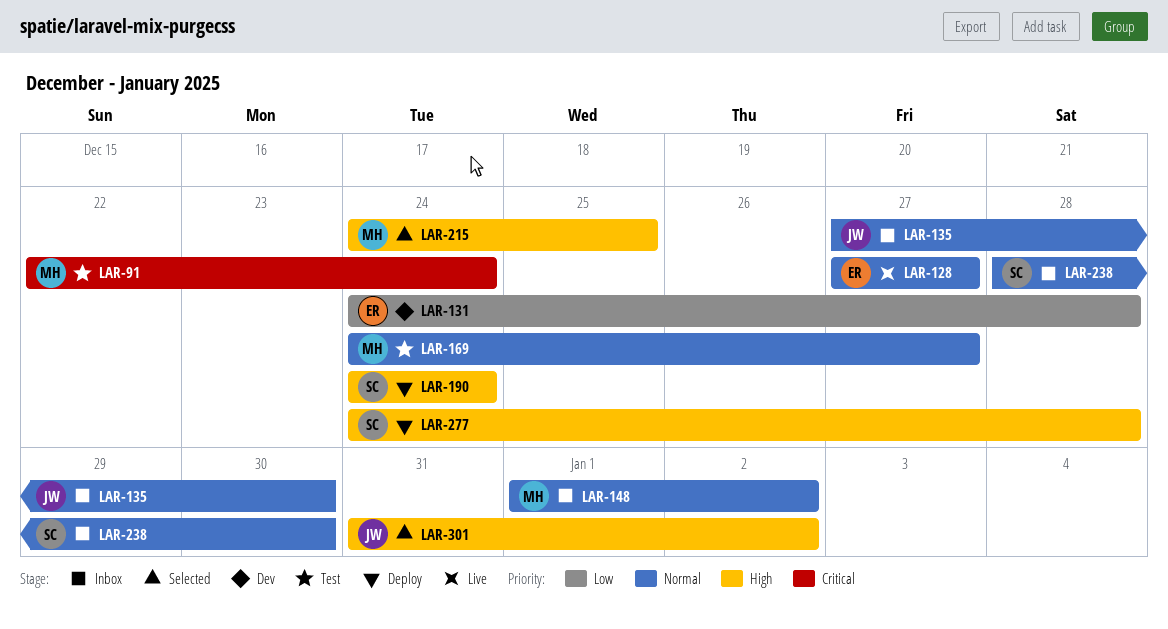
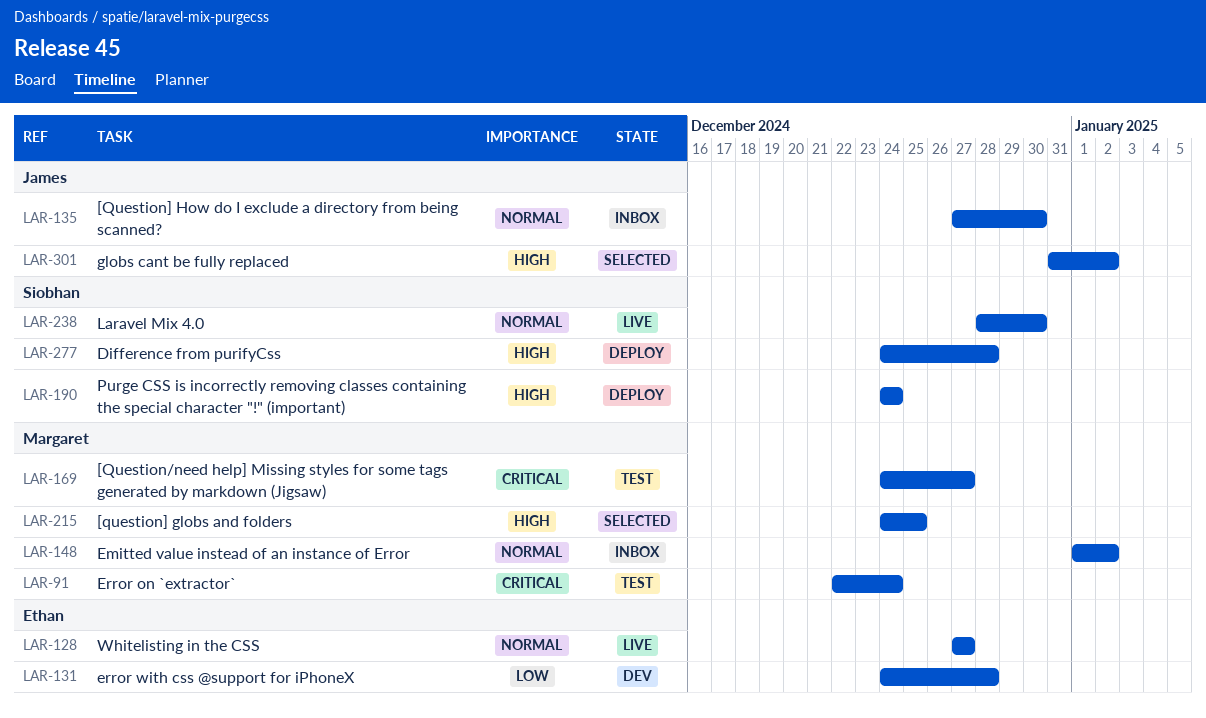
LAR-169, priority: Normal -> Critical
LAR-238, status: Inbox -> Live

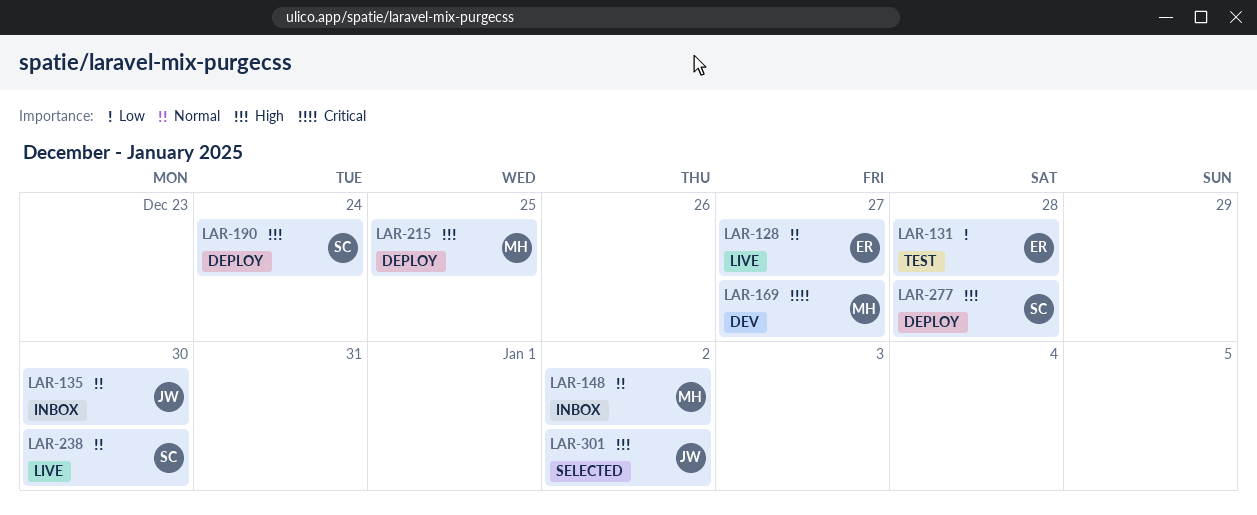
LAR-91: present -> none
LAR-131, status: Dev -> Test
LAR-169, status: Test -> Dev
LAR-215, status: Selected -> Deploy

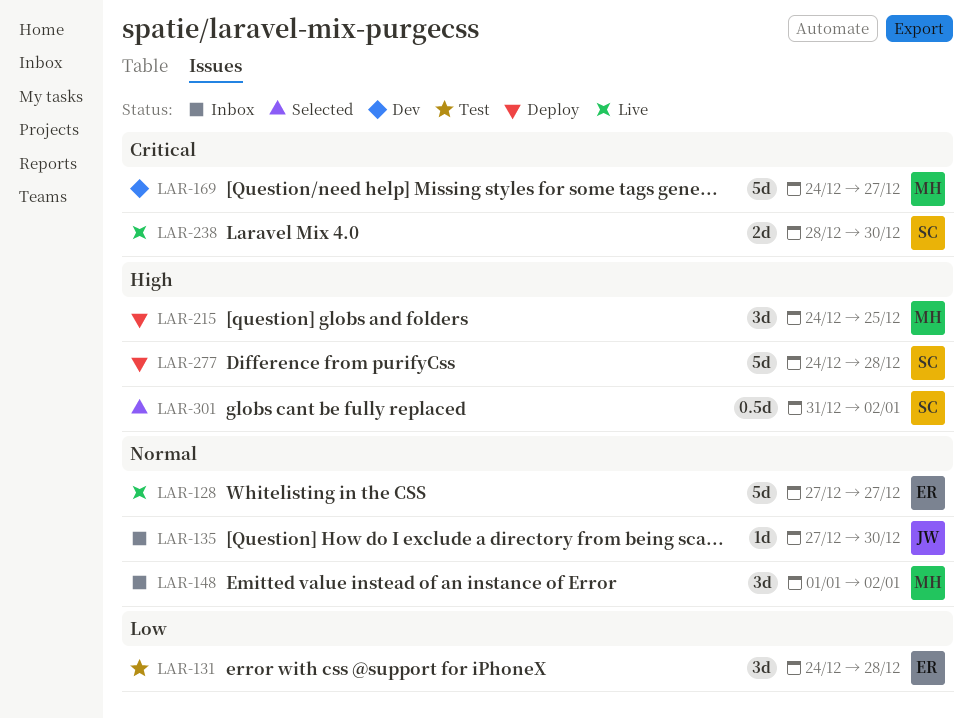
LAR-190: present -> none
LAR-238, priority: Normal -> Critical
LAR-301, owner: JW -> SC

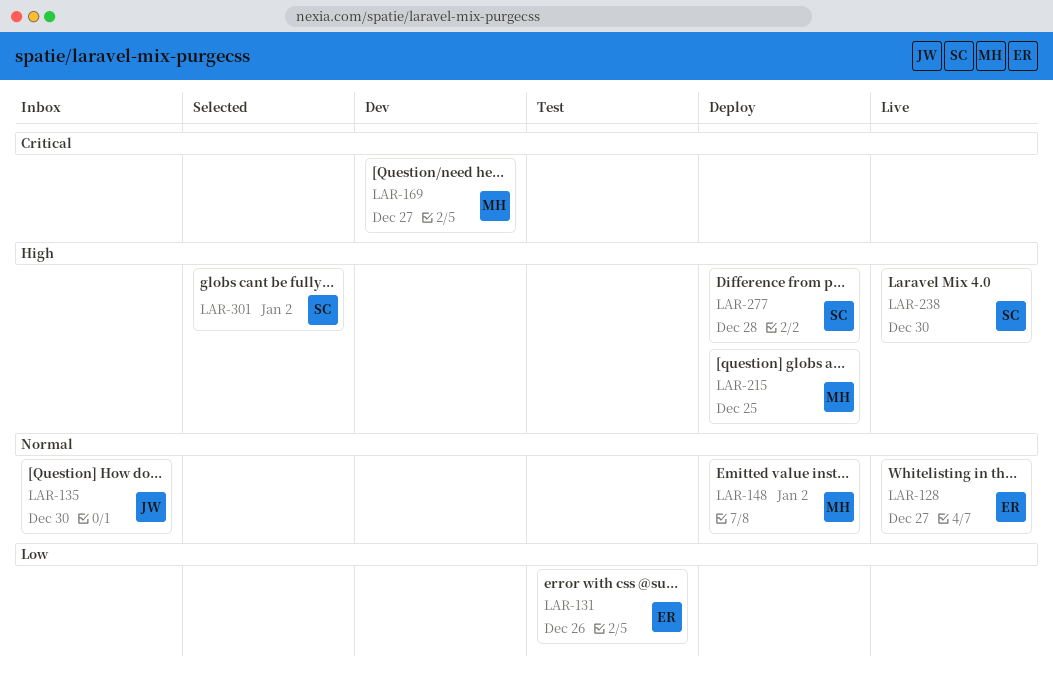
LAR-131, due: Dec 28 -> Dec 26
LAR-148, status: Inbox -> Deploy
LAR-238, priority: Critical -> High

